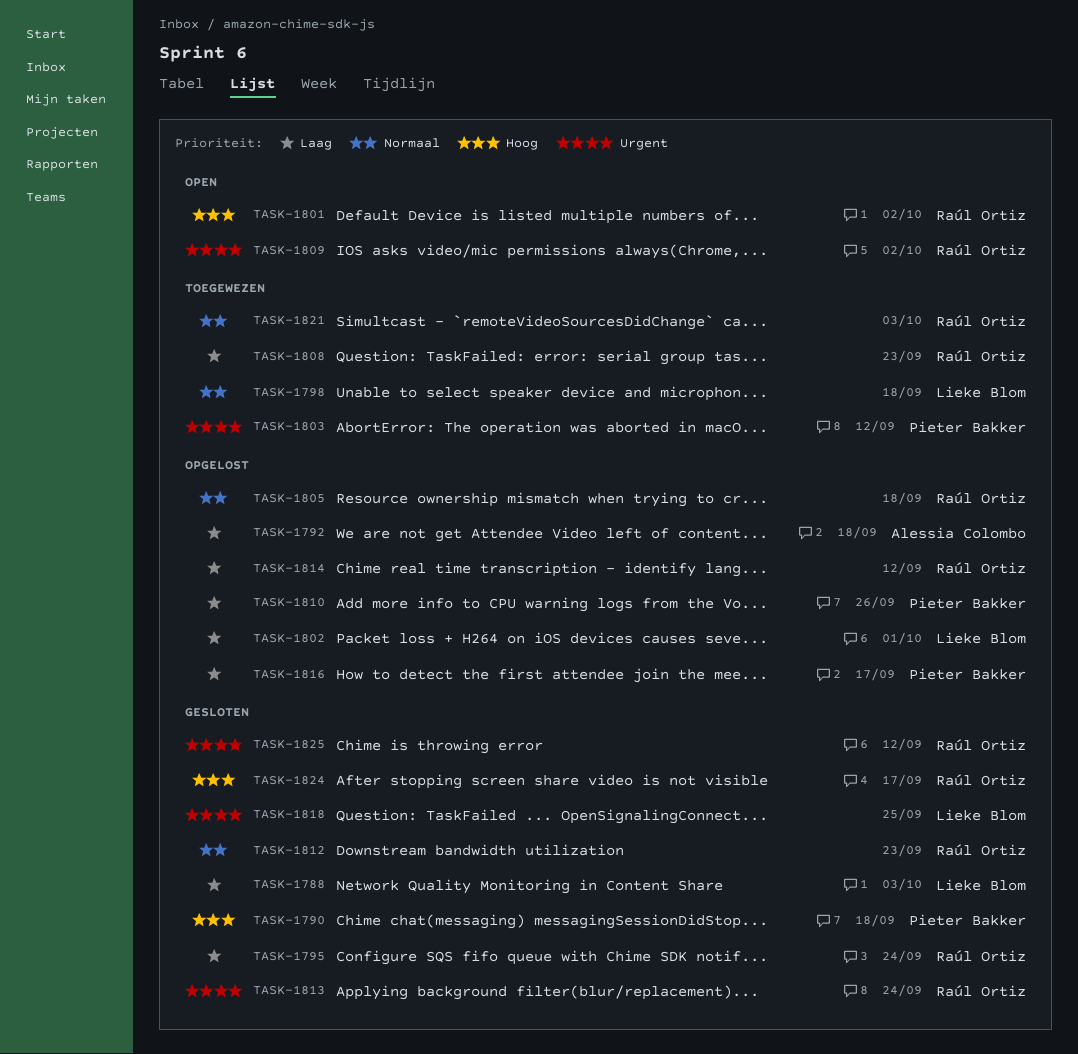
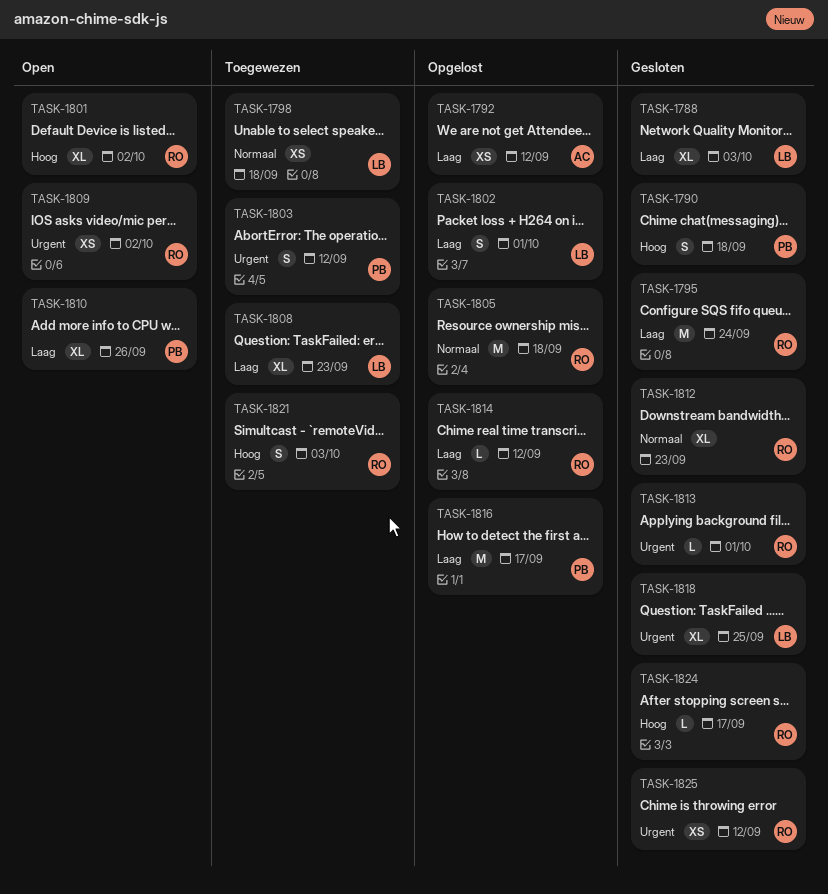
TASK-1792, due: Sep 18 -> Sep 12
TASK-1808, owner: Raúl Ortiz -> Lieke Blom
TASK-1810, status: Opgelost -> Open
TASK-1813, due: Sep 24 -> Oct 1
TASK-1821, priority: Normaal -> Hoog

